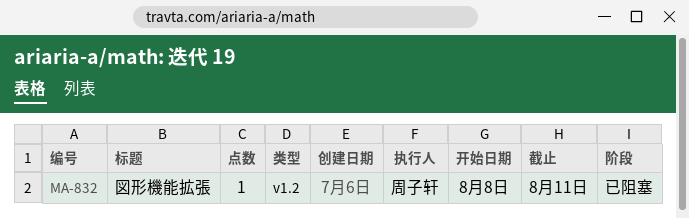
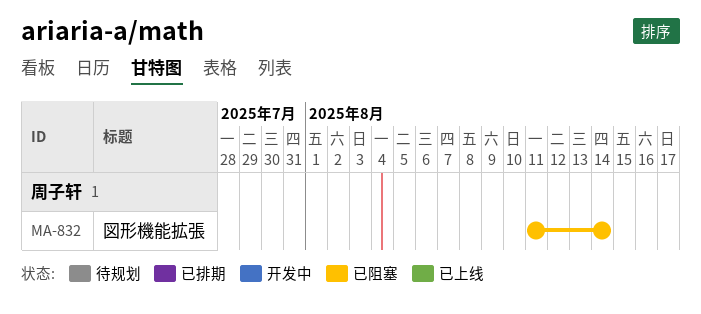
MA-832, start: Aug 8 -> Aug 11
MA-832, due: Aug 11 -> Aug 14

